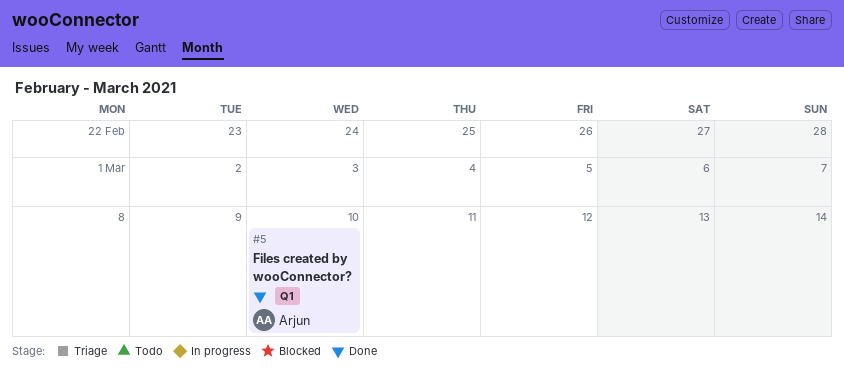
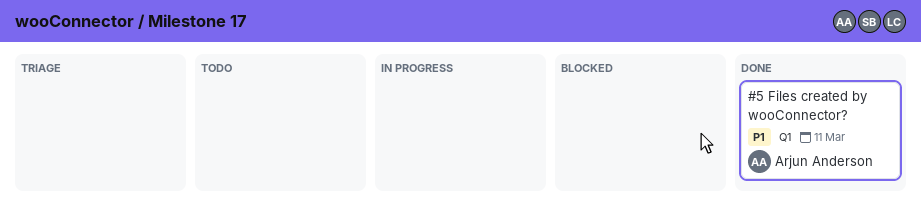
#5, due: Mar 10 -> Mar 11

